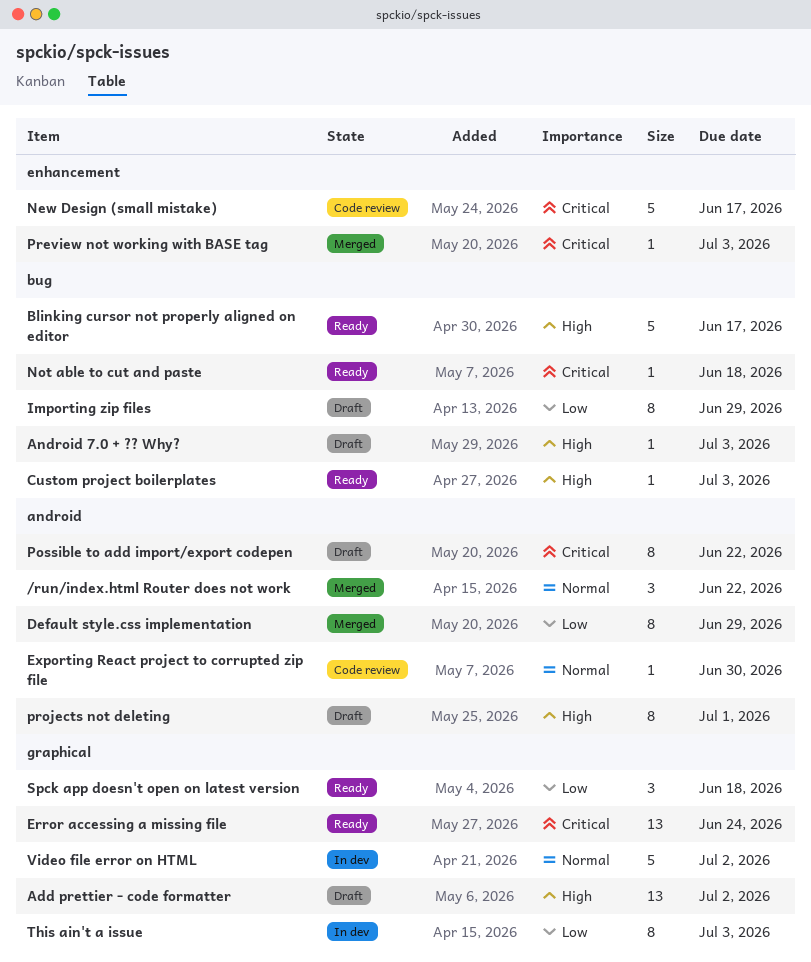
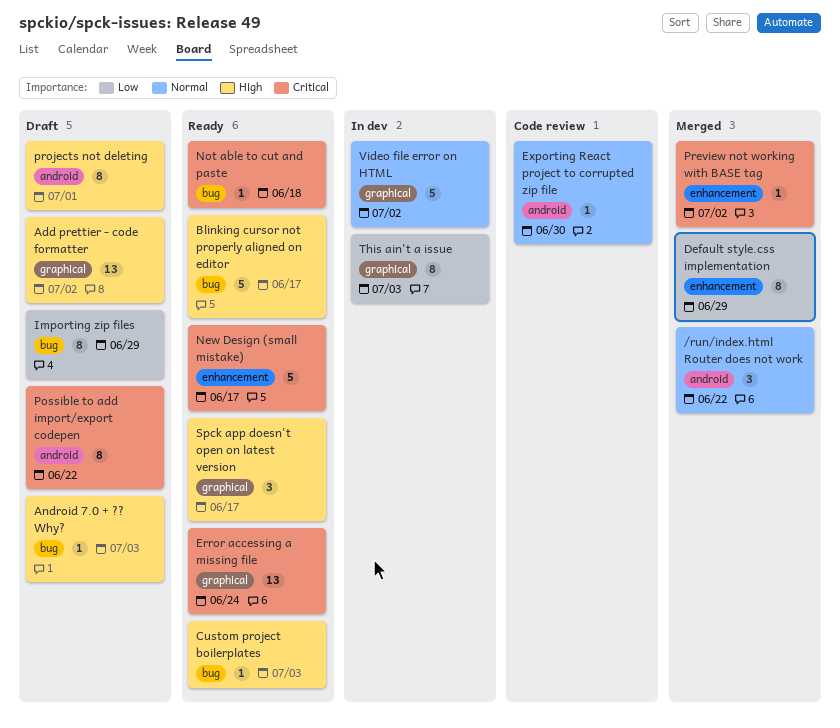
Default style.css implementation, label: android -> enhancement
New Design (small mistake), status: Code review -> Ready
Preview not working with BASE tag, due: Jul 3 -> Jul 2
Spck app doesn't open on latest version, priority: Low -> High
Spck app doesn't open on latest version, due: Jun 18 -> Jun 17

